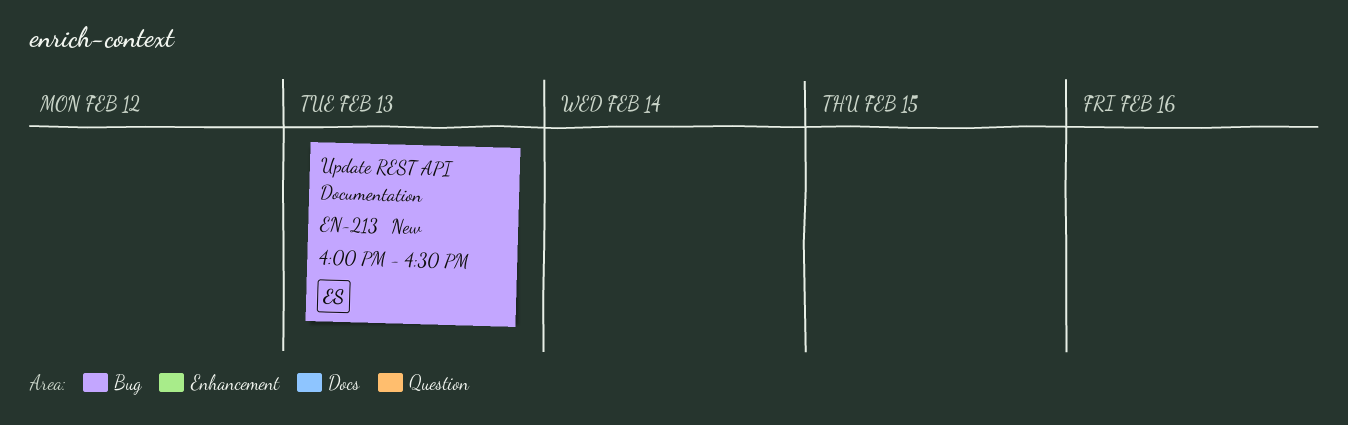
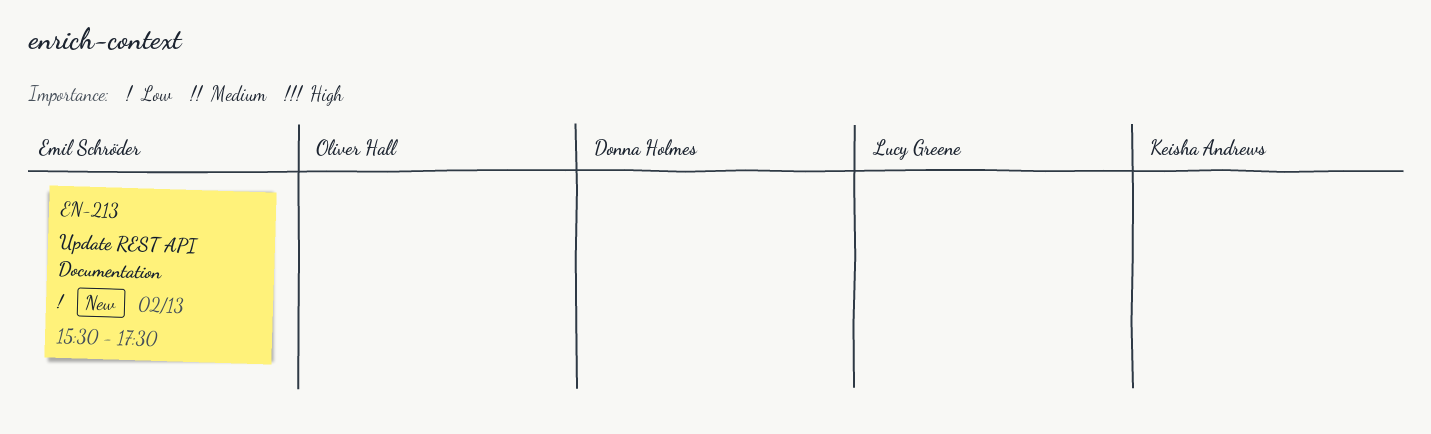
EN-213, begins: 16:00 -> 15:30
EN-213, ends: 16:30 -> 17:30

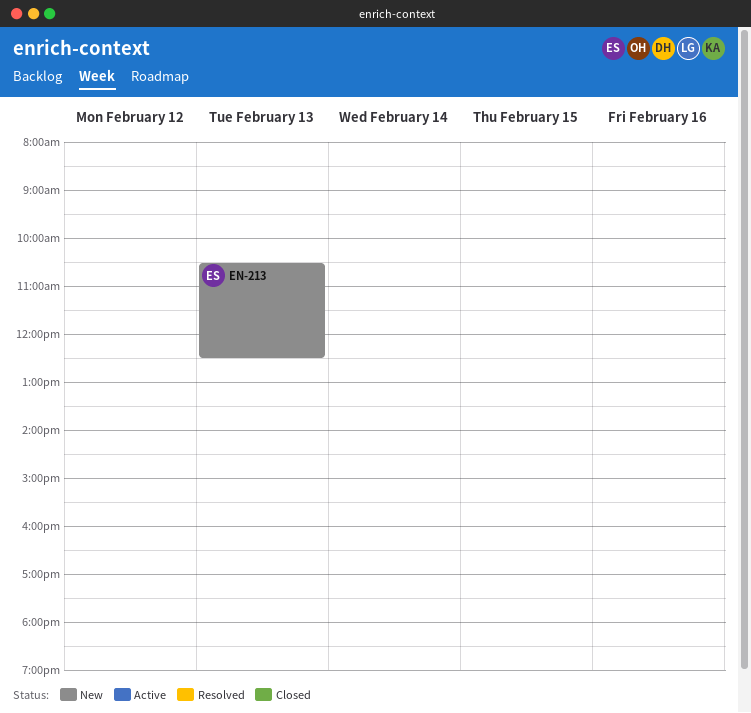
EN-213, begins: 15:30 -> 10:30
EN-213, ends: 17:30 -> 12:30

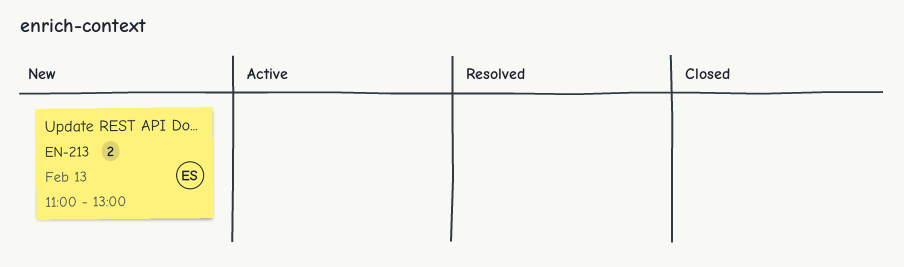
EN-213, begins: 10:30 -> 11:00
EN-213, ends: 12:30 -> 13:00

